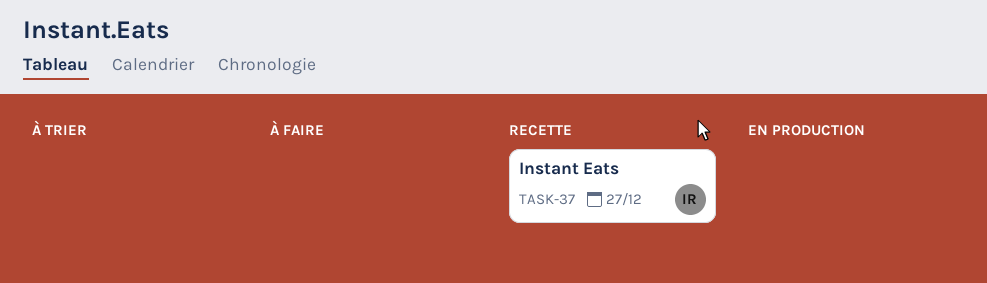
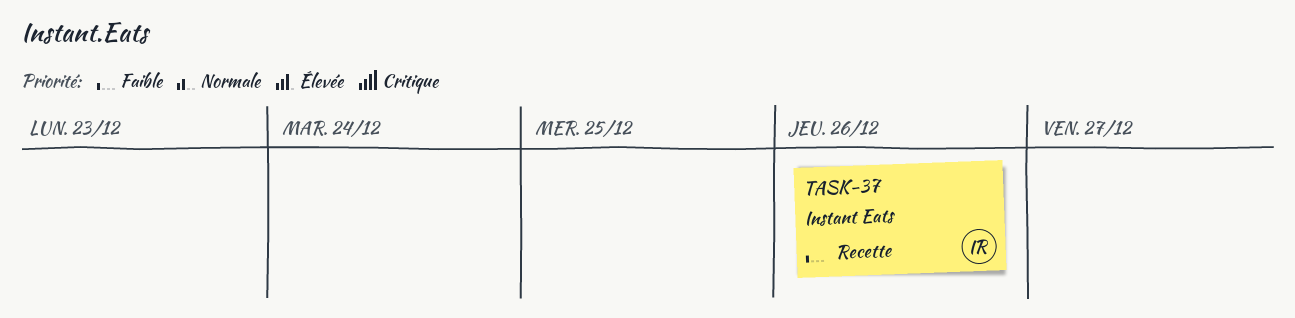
TASK-37, due: Dec 27 -> Dec 26

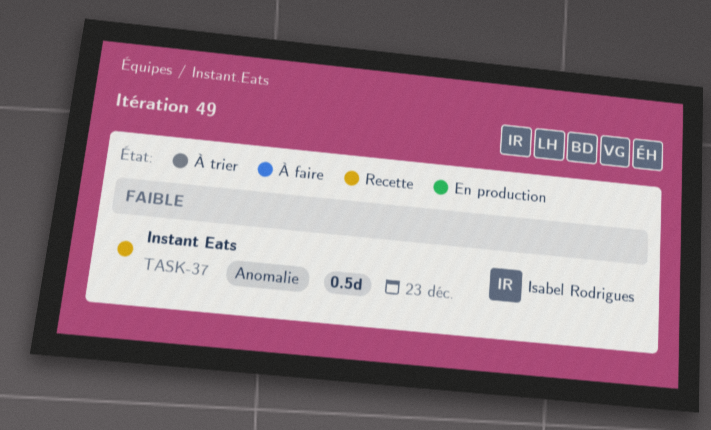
TASK-37, due: Dec 26 -> Dec 23

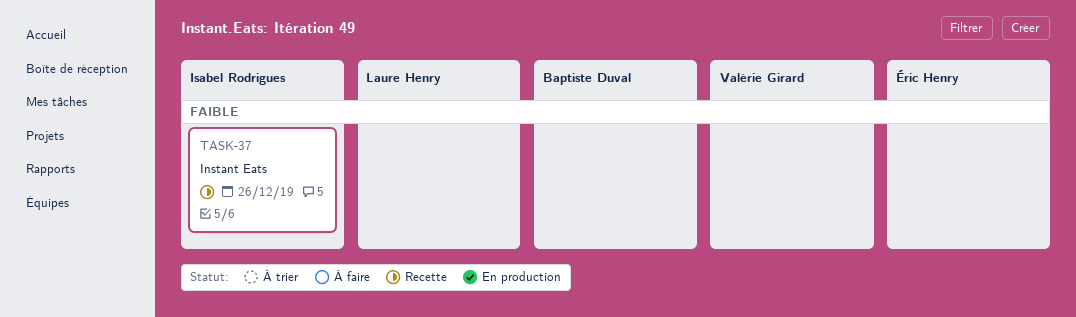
TASK-37, due: Dec 23 -> Dec 26

